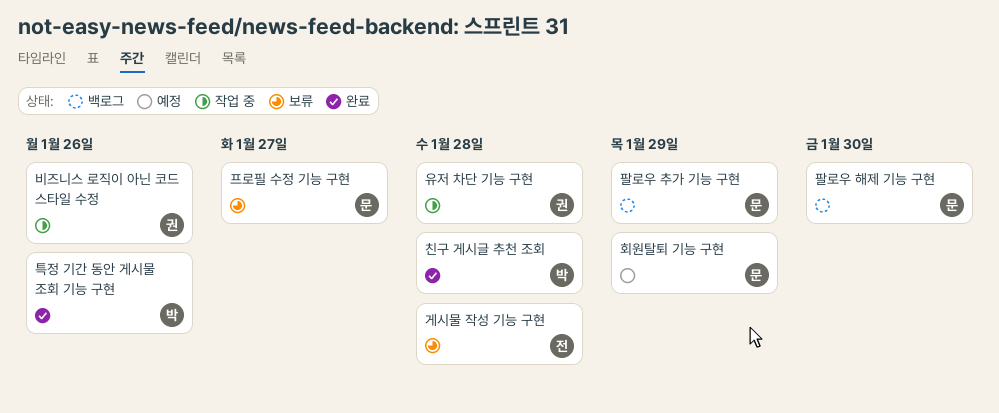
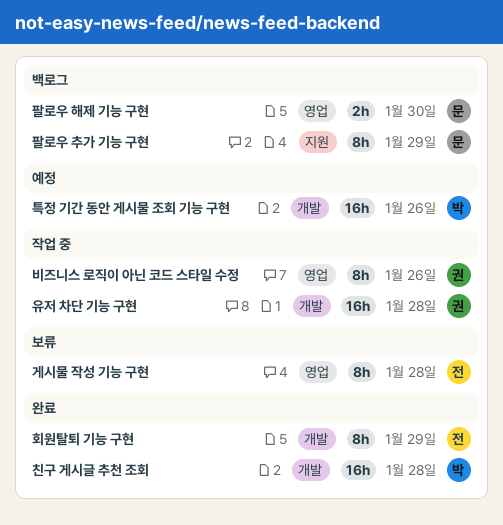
특정 기간 동안 게시물 조회 기능 구현, status: 완료 -> 예정
프로필 수정 기능 구현: present -> none
회원탈퇴 기능 구현, status: 예정 -> 완료
회원탈퇴 기능 구현, owner: 문 -> 전

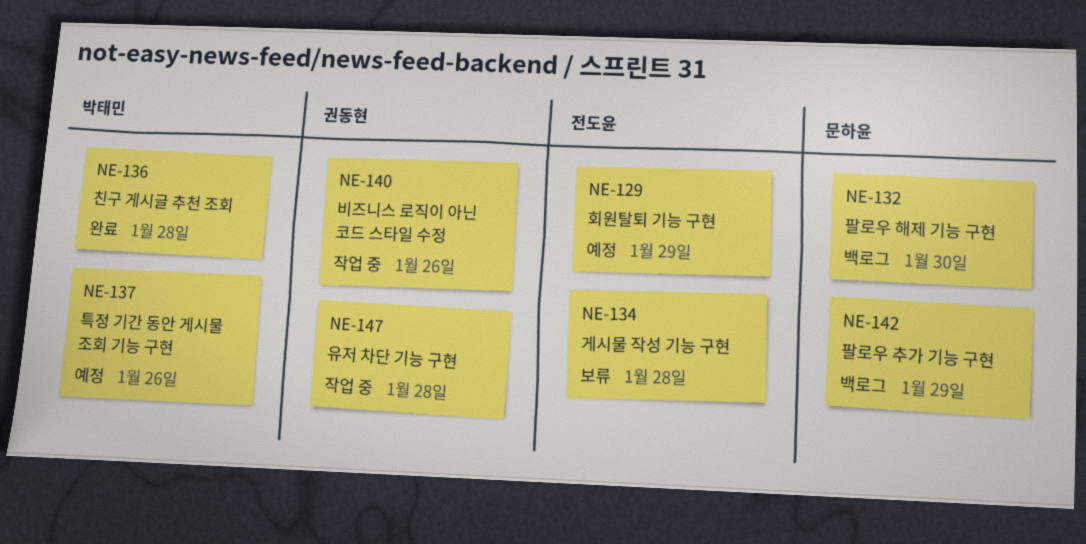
회원탈퇴 기능 구현, status: 완료 -> 예정

